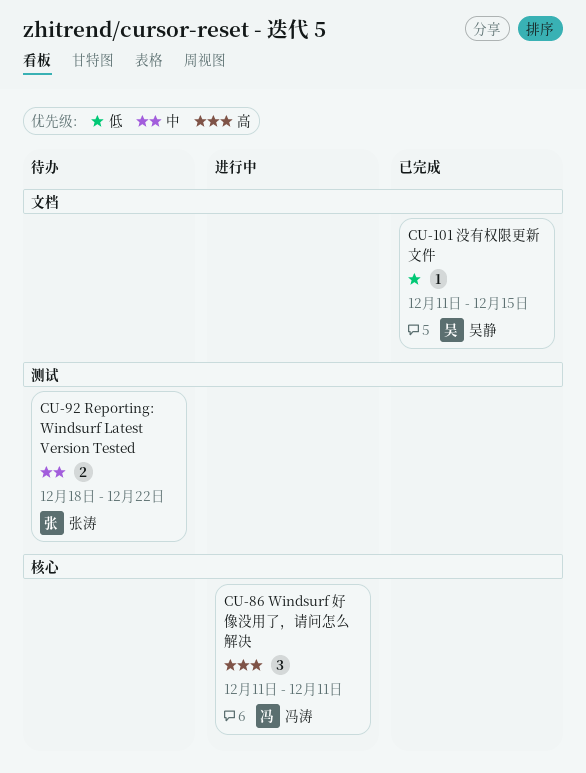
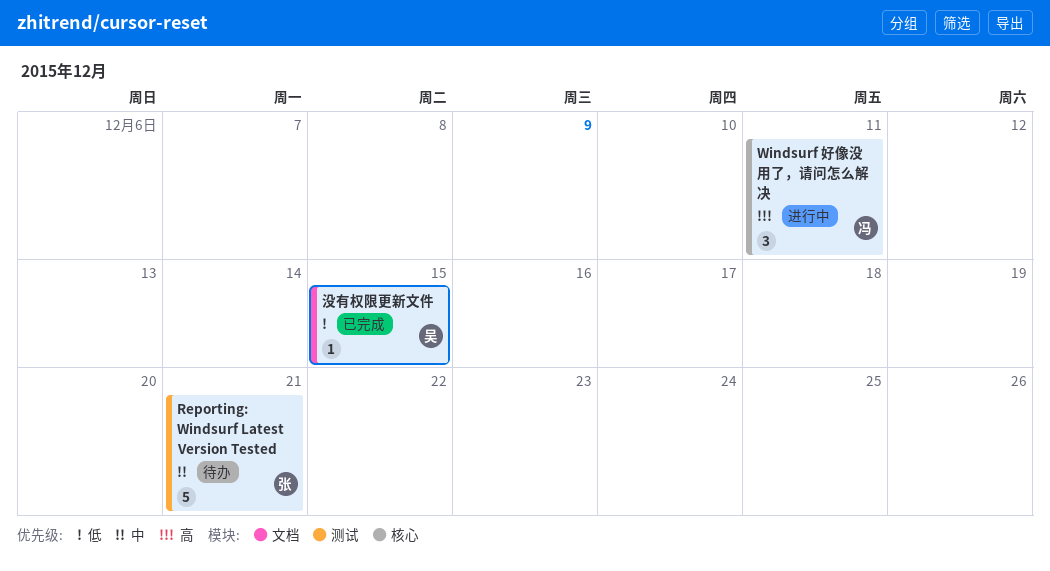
Reporting: Windsurf Latest Version Tested, estimate: 2 -> 5
Reporting: Windsurf Latest Version Tested, due: Dec 22 -> Dec 21

